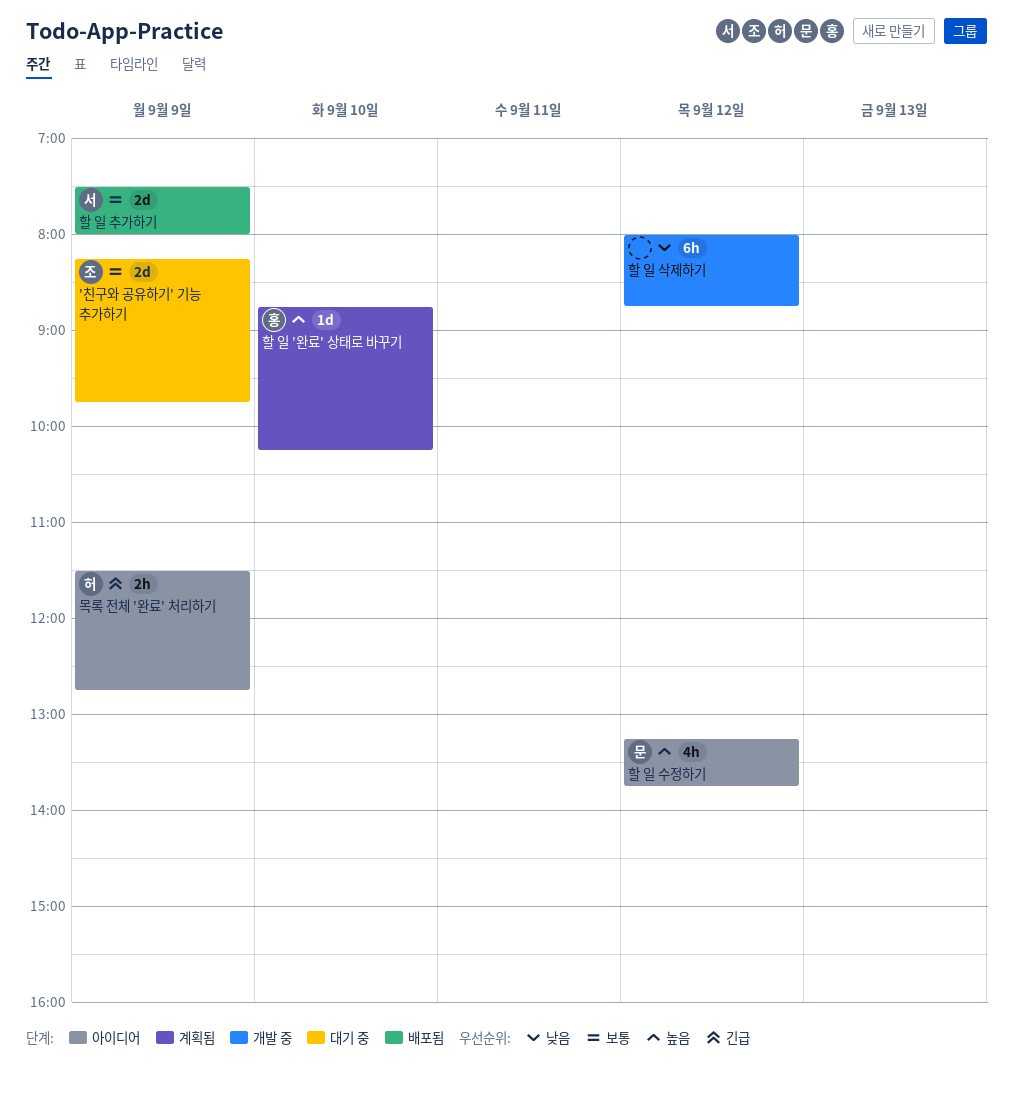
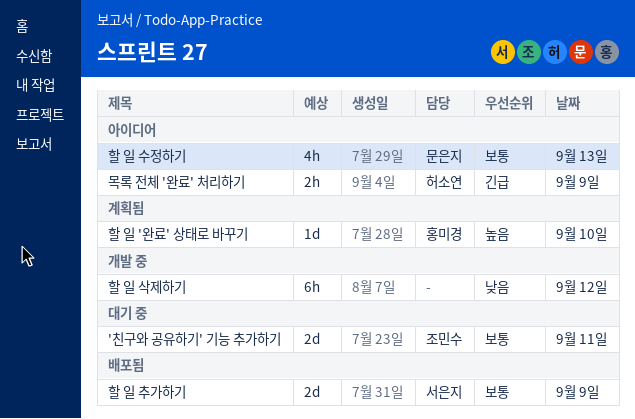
'친구와 공유하기' 기능 추가하기, day: Sep 9 -> Sep 11
할 일 수정하기, priority: 높음 -> 보통
할 일 수정하기, day: Sep 12 -> Sep 13

